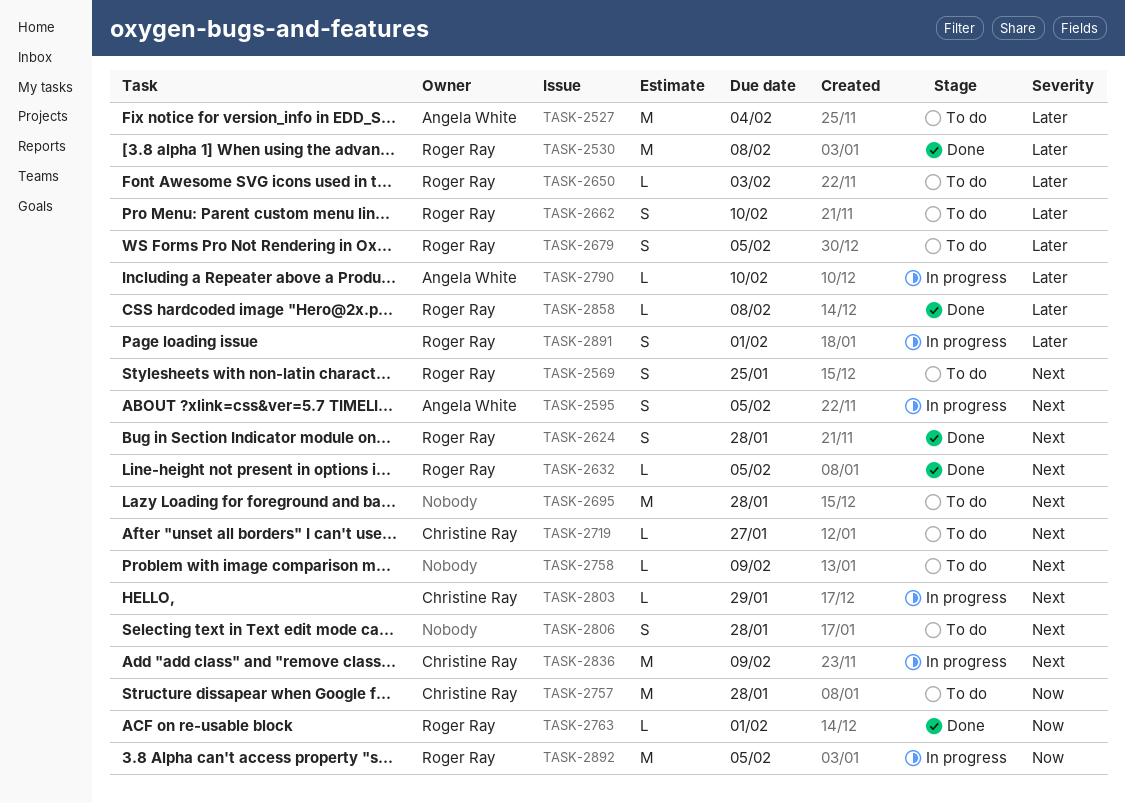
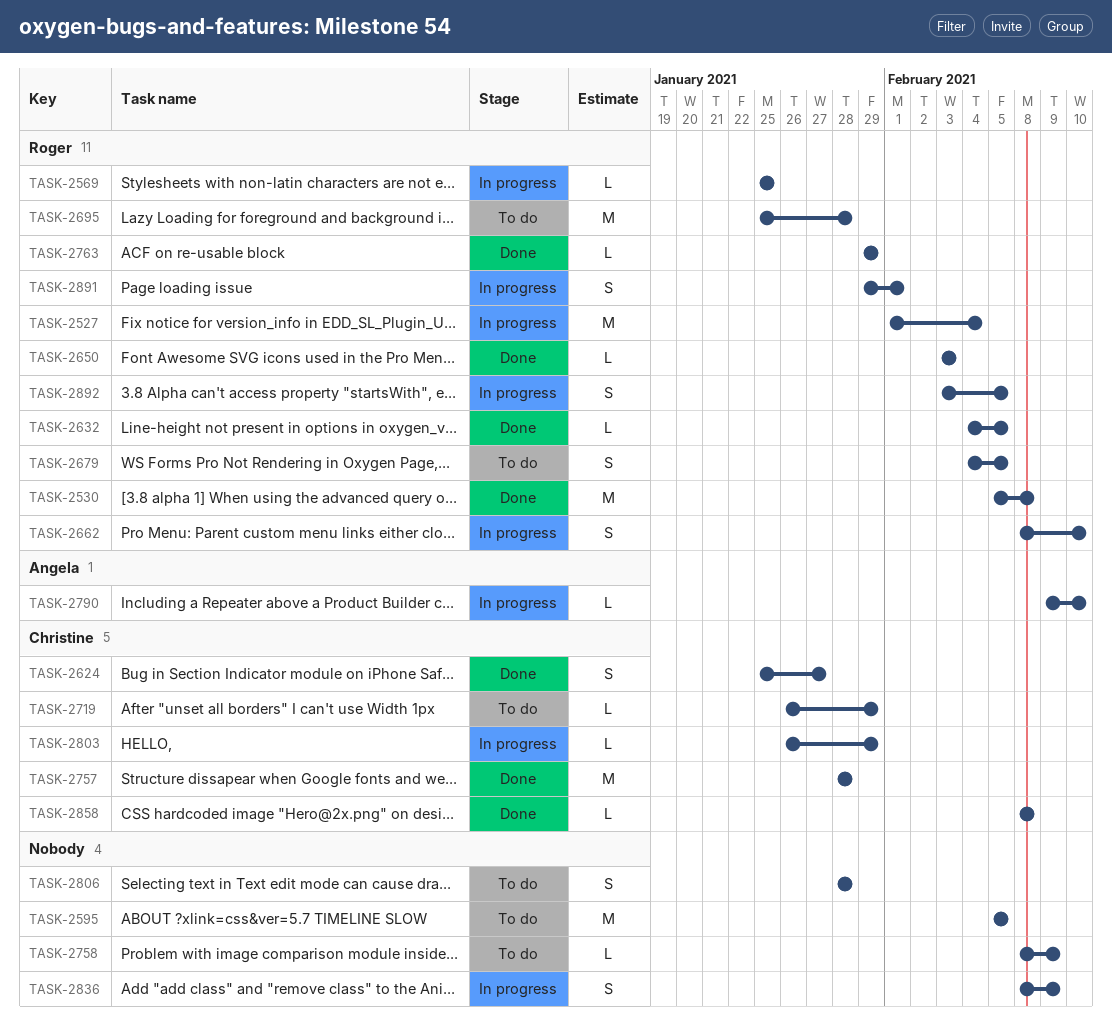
TASK-2527, status: To do -> In progress
TASK-2527, owner: Angela White -> Roger Ray
TASK-2569, status: To do -> In progress
TASK-2569, estimate: S -> L
TASK-2595, status: In progress -> To do
TASK-2595, owner: Angela White -> none
TASK-2595, estimate: S -> M
TASK-2624, owner: Roger Ray -> Christine Ray
TASK-2624, due: Jan 28 -> Jan 27
TASK-2650, status: To do -> Done
TASK-2662, status: To do -> In progress
TASK-2695, owner: none -> Roger Ray
TASK-2719, due: Jan 27 -> Jan 29
TASK-2757, status: To do -> Done
TASK-2763, due: Feb 1 -> Jan 29
TASK-2836, owner: Christine Ray -> none
TASK-2836, estimate: M -> S
TASK-2858, owner: Roger Ray -> Christine Ray
TASK-2892, estimate: M -> S

